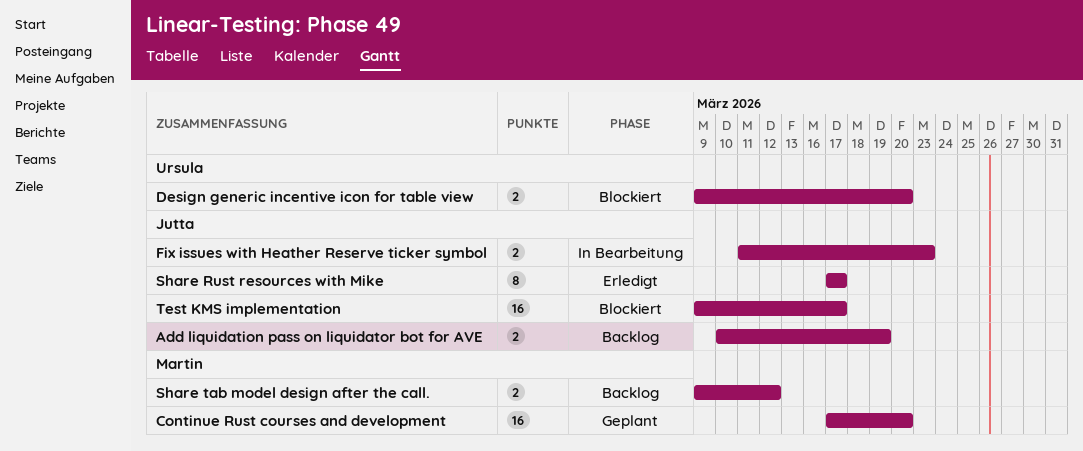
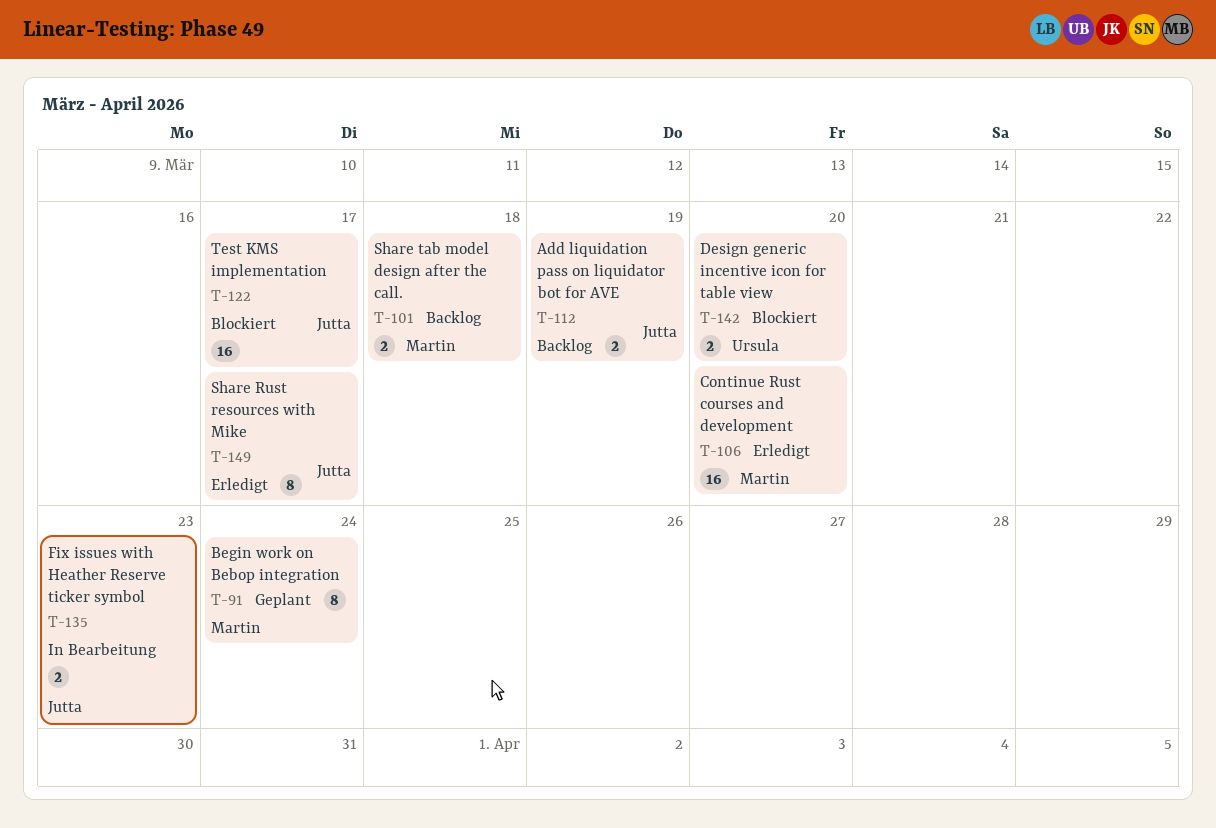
Begin work on Bebop integration: none -> present
Continue Rust courses and development, status: Geplant -> Erledigt
Share tab model design after the call., due: Mar 12 -> Mar 18

